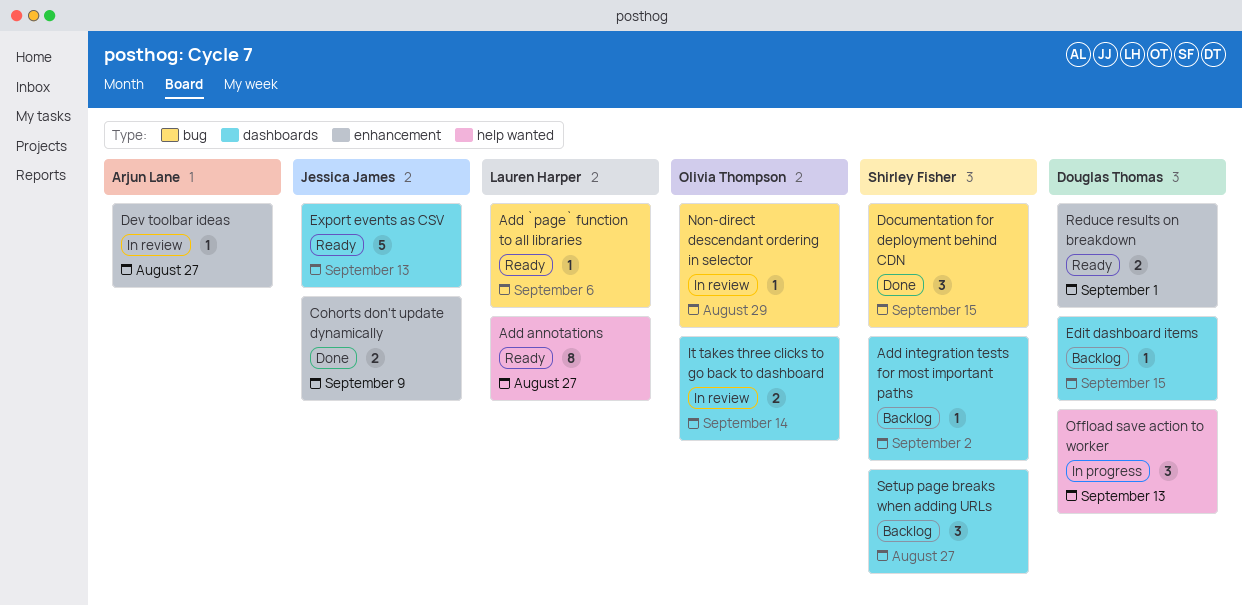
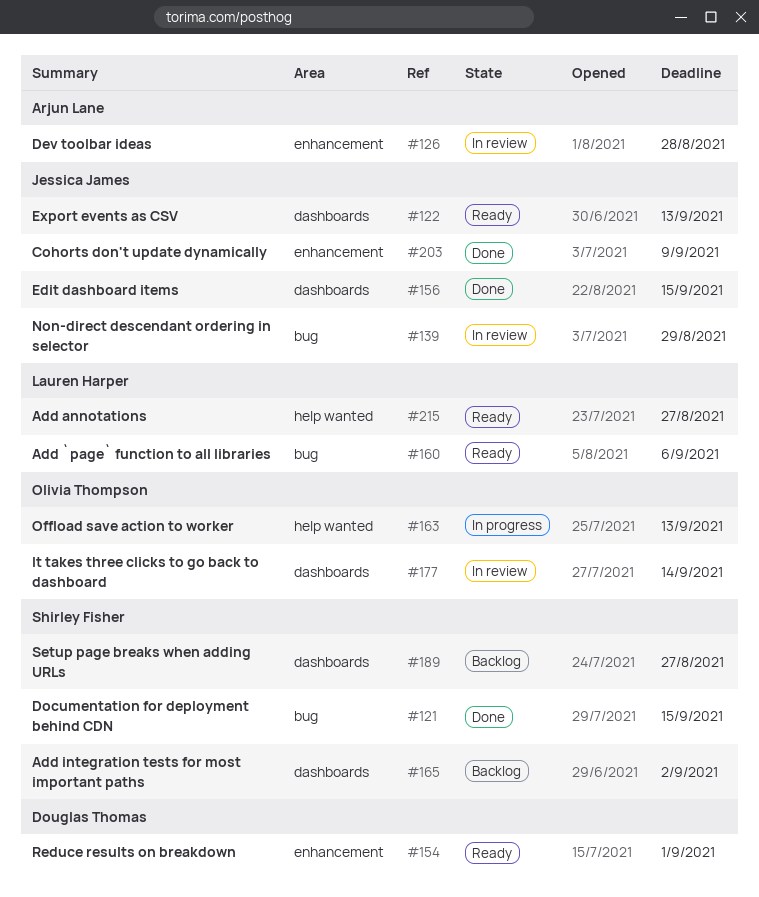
Dev toolbar ideas, due: Aug 27 -> Aug 28
Edit dashboard items, status: Backlog -> Done
Edit dashboard items, owner: Douglas Thomas -> Jessica James
Non-direct descendant ordering in selector, owner: Olivia Thompson -> Jessica James
Offload save action to worker, owner: Douglas Thomas -> Olivia Thompson

